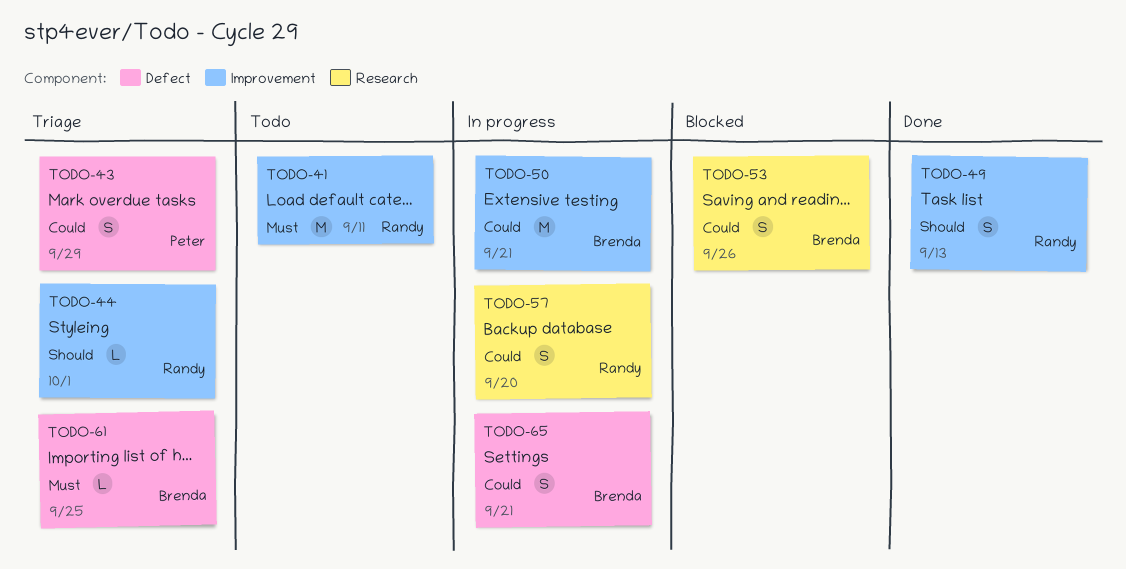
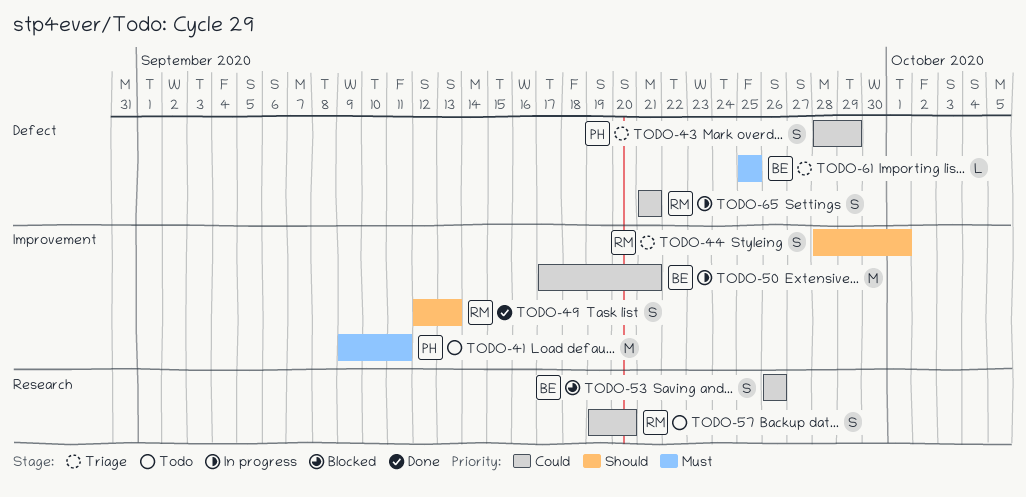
TODO-41, owner: Randy -> Peter
TODO-44, estimate: L -> S
TODO-57, status: In progress -> Todo
TODO-65, owner: Brenda -> Randy

